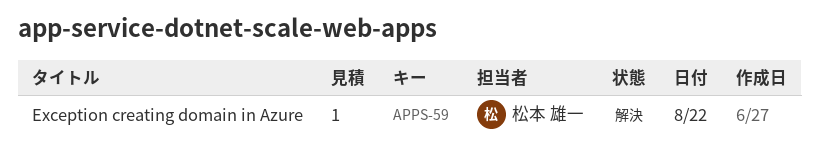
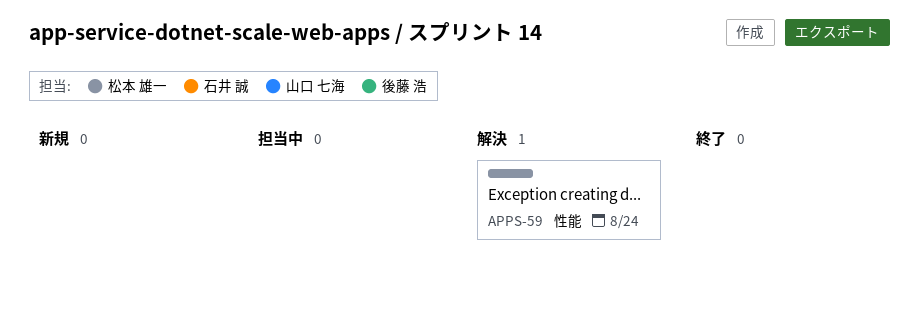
APPS-59, day: Aug 22 -> Aug 24

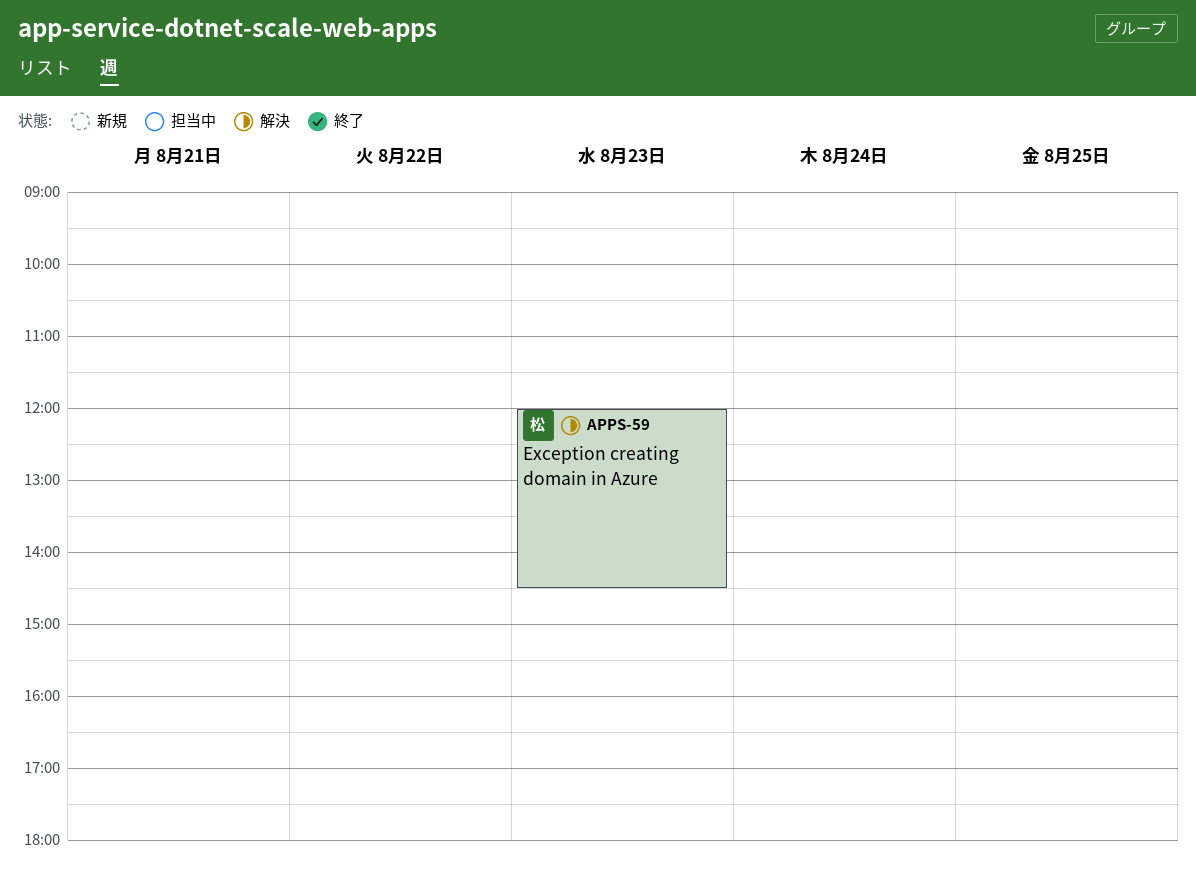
APPS-59, day: Aug 24 -> Aug 23

